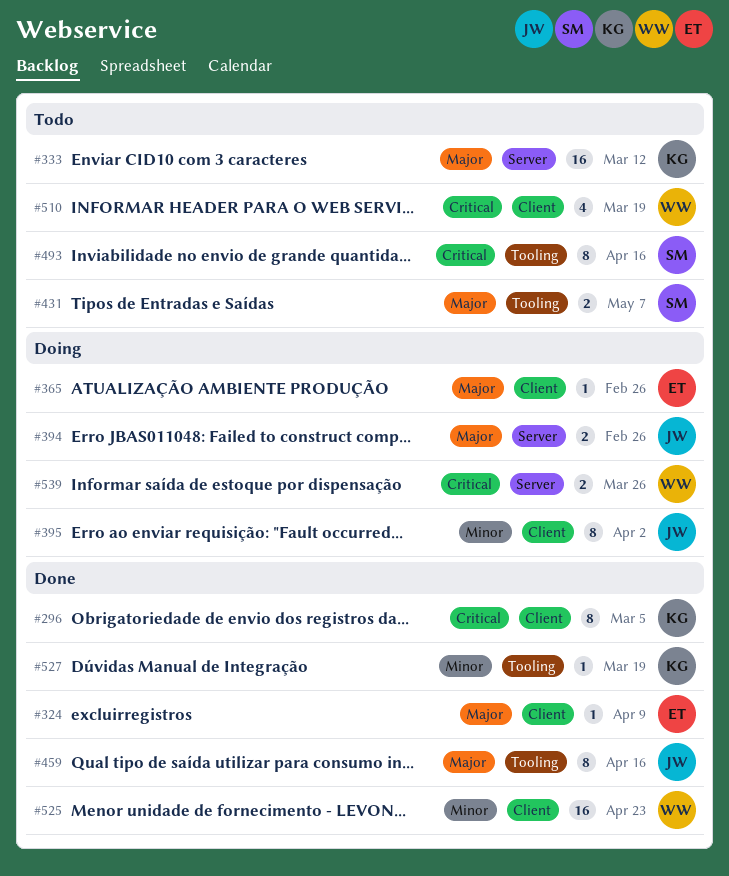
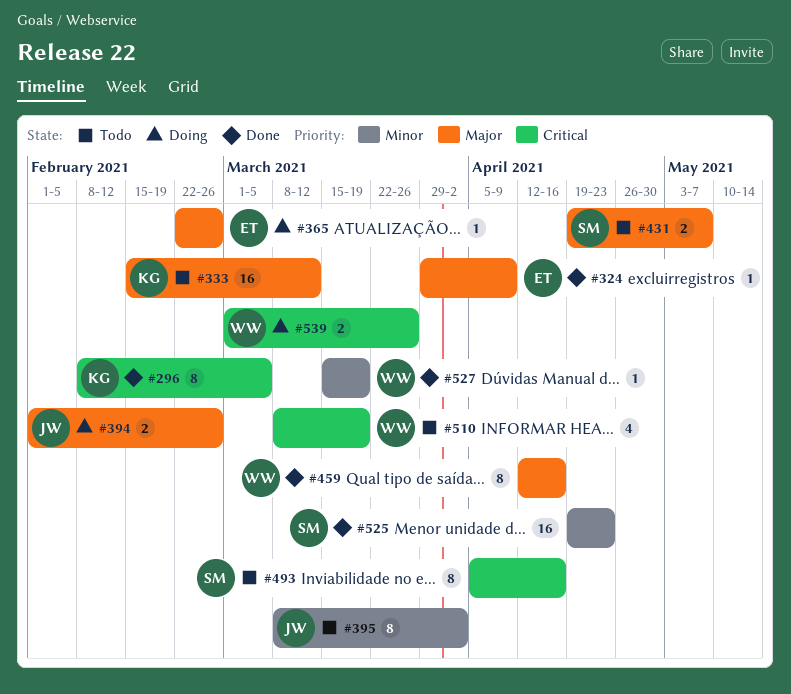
#395, status: Doing -> Todo
#459, owner: JW -> WW
#525, owner: WW -> SM
#527, owner: KG -> WW

